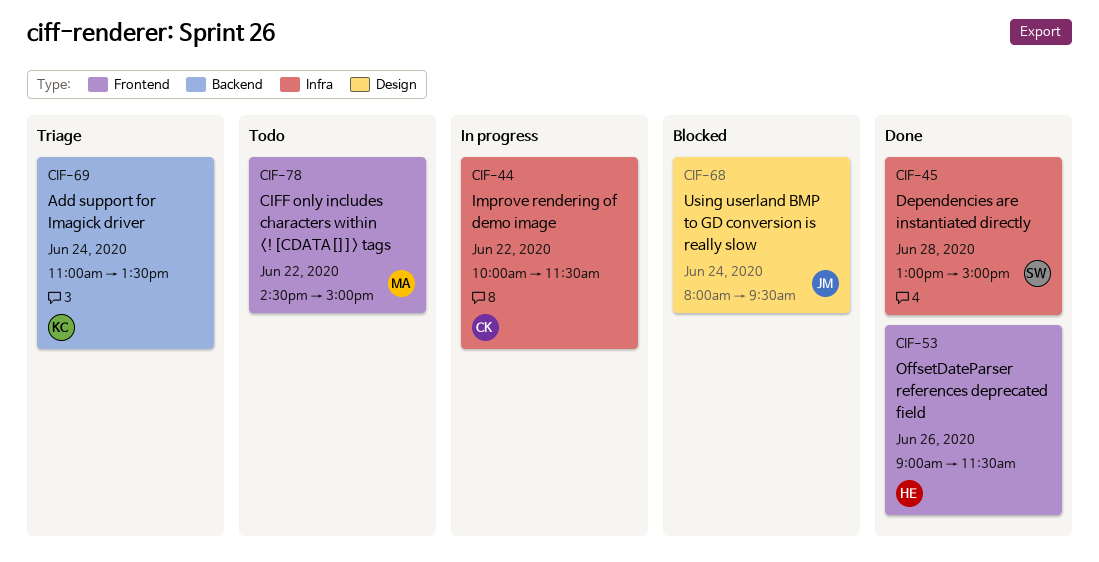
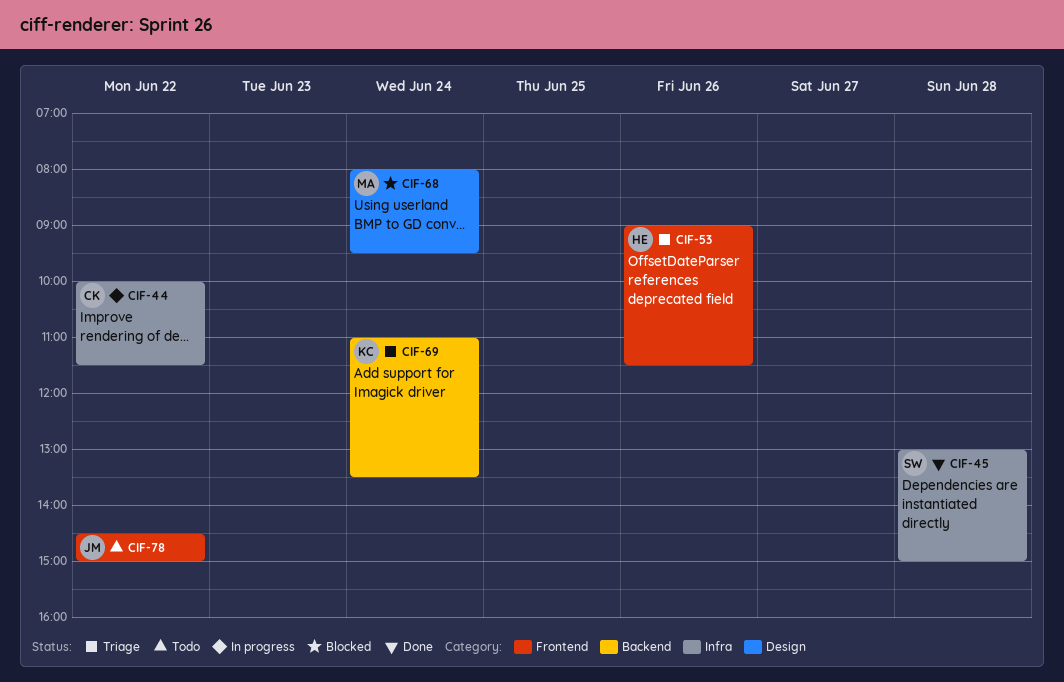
CIF-53, status: Done -> Triage
CIF-68, owner: JM -> MA
CIF-78, owner: MA -> JM

